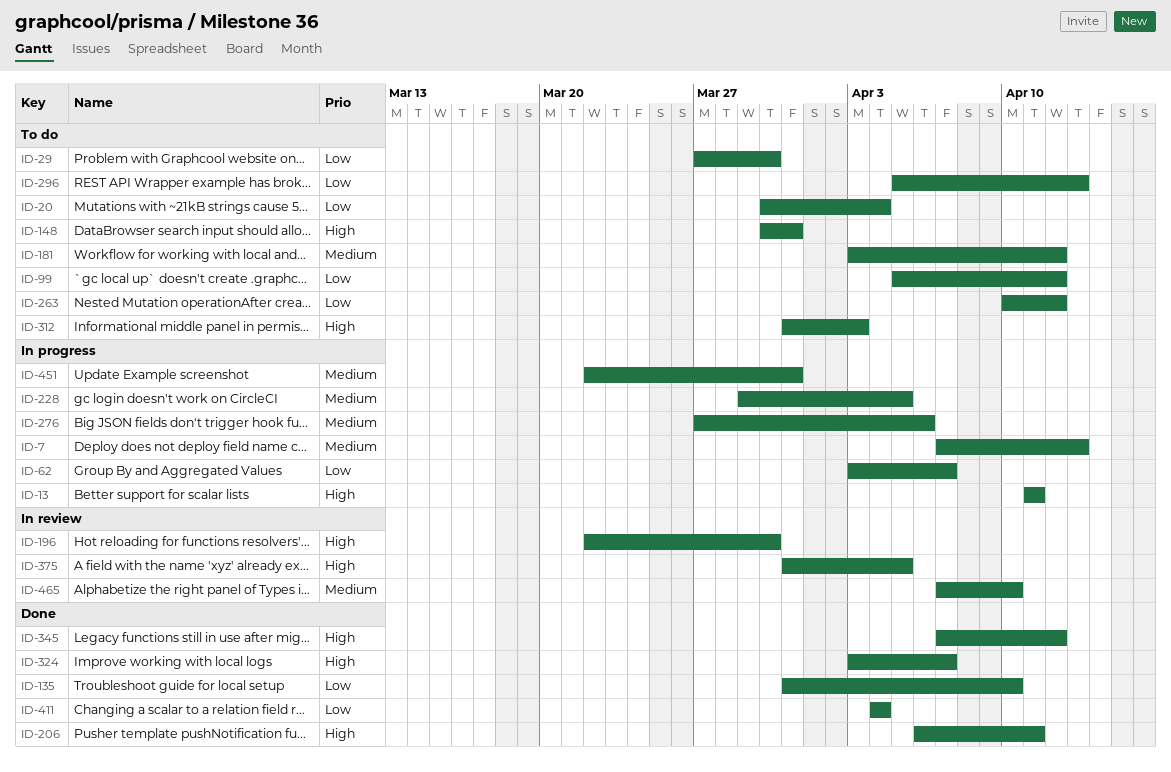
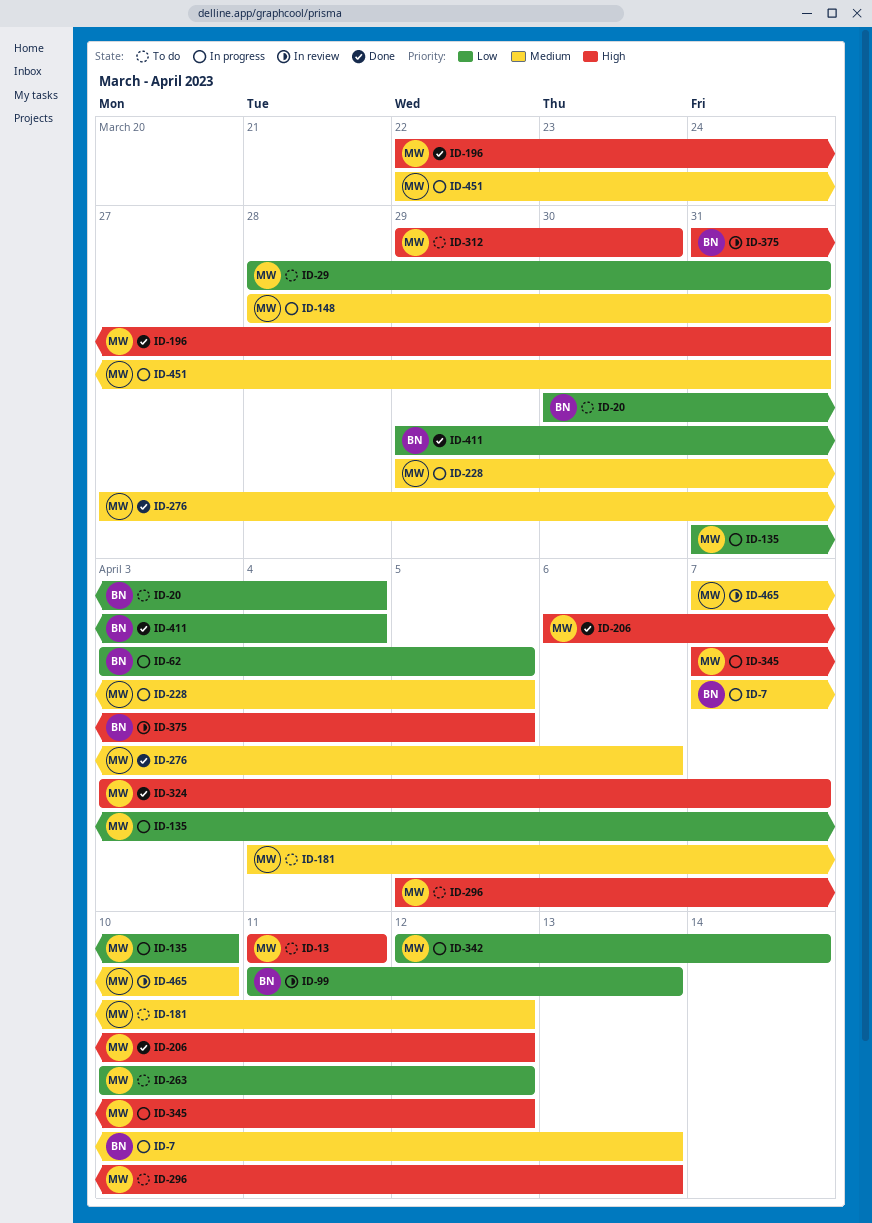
ID-13, status: In progress -> To do
ID-29, start: Mar 27 -> Mar 28
ID-29, due: Mar 30 -> Mar 31
ID-62, due: Apr 7 -> Apr 5
ID-99, status: To do -> In review
ID-99, start: Apr 5 -> Apr 11
ID-99, due: Apr 12 -> Apr 13
ID-135, status: Done -> In progress
ID-148, status: To do -> In progress
ID-148, priority: High -> Medium
ID-148, start: Mar 30 -> Mar 28
ID-181, start: Apr 3 -> Apr 4
ID-196, status: In review -> Done
ID-196, due: Mar 30 -> Mar 31
ID-206, due: Apr 11 -> Apr 12
ID-276, status: In progress -> Done
ID-296, priority: Low -> High
ID-312, start: Mar 31 -> Mar 29
ID-312, due: Apr 3 -> Mar 30
ID-342: none -> present
ID-345, status: Done -> In progress
ID-411, start: Apr 4 -> Mar 29

